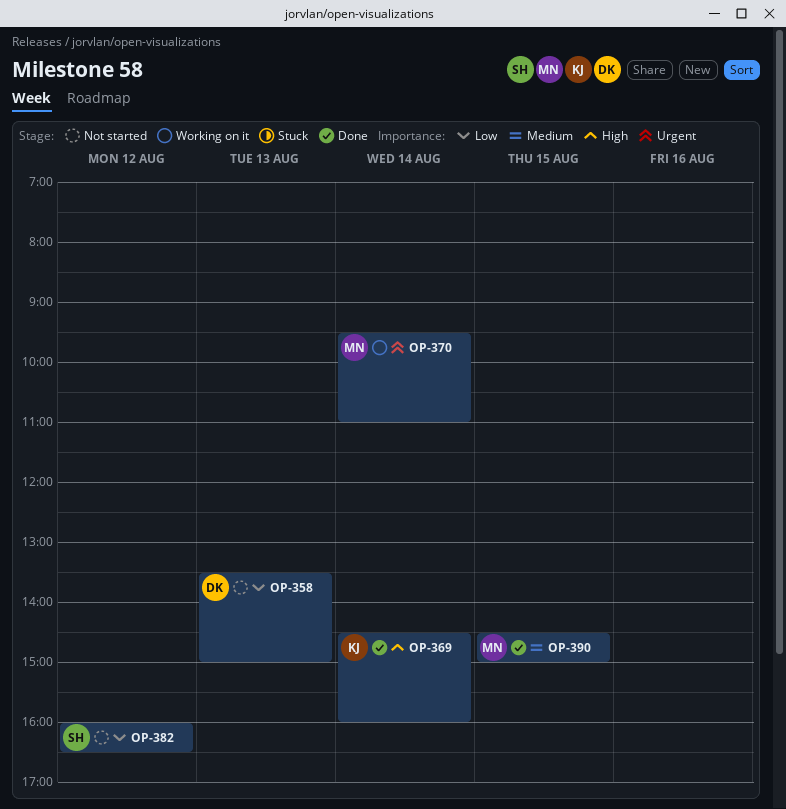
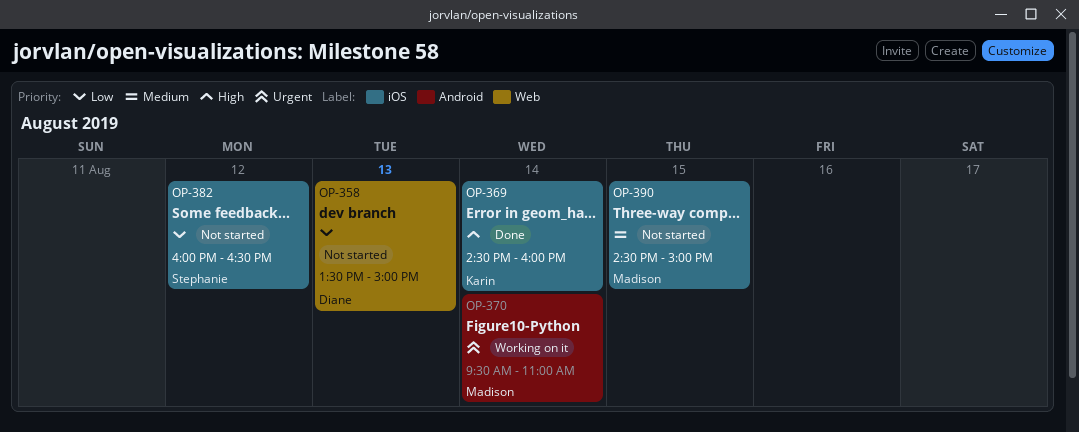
OP-390, status: Done -> Not started

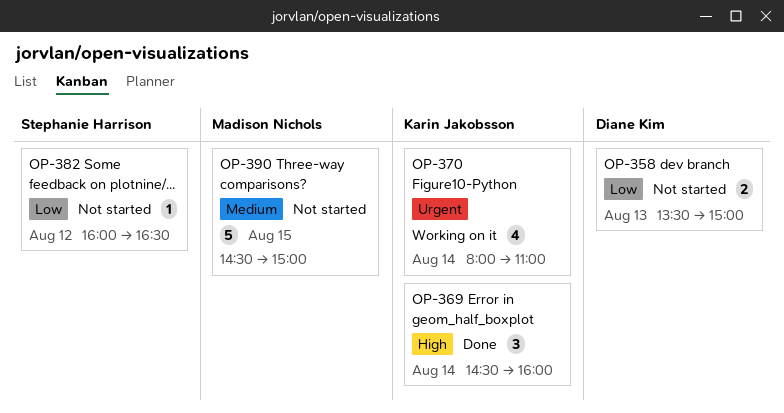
OP-370, owner: Madison Nichols -> Karin Jakobsson
OP-370, begins: 09:30 -> 08:00

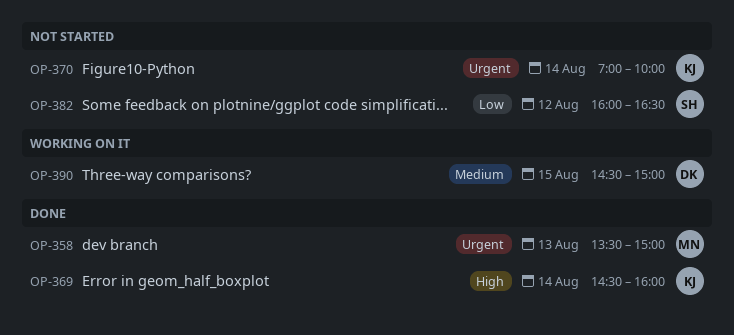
OP-358, status: Not started -> Done
OP-358, owner: Diane Kim -> Madison Nichols
OP-358, priority: Low -> Urgent
OP-370, status: Working on it -> Not started
OP-370, begins: 08:00 -> 07:00
OP-370, ends: 11:00 -> 10:00
OP-390, status: Not started -> Working on it
OP-390, owner: Madison Nichols -> Diane Kim

